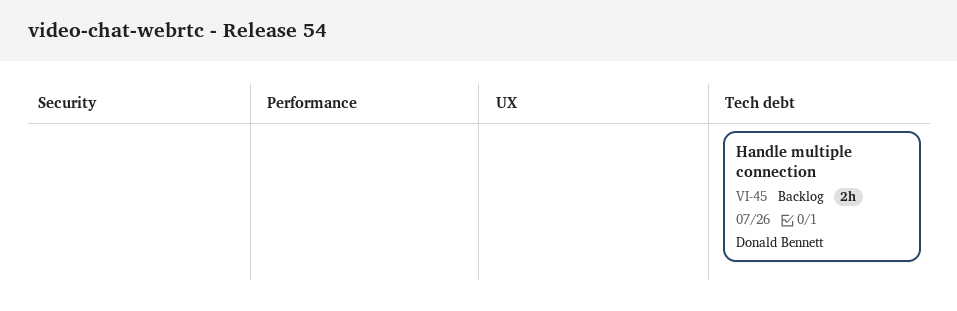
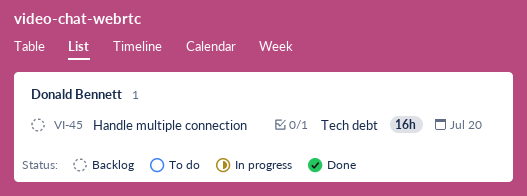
VI-45, estimate: 2h -> 16h
VI-45, due: Jul 26 -> Jul 20

